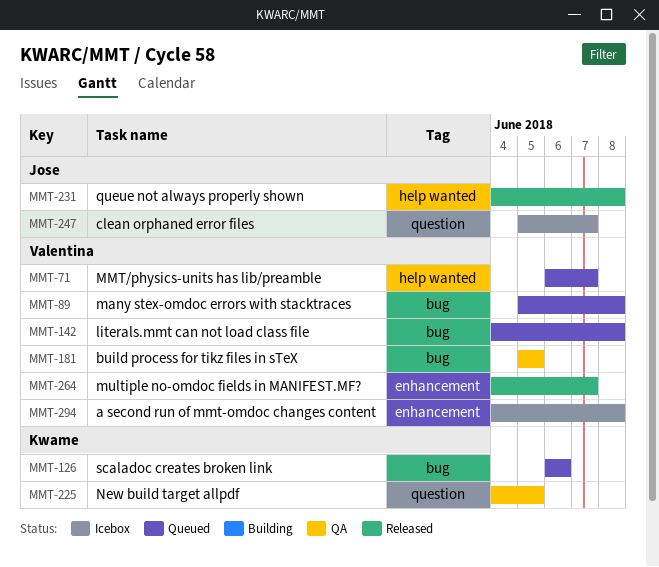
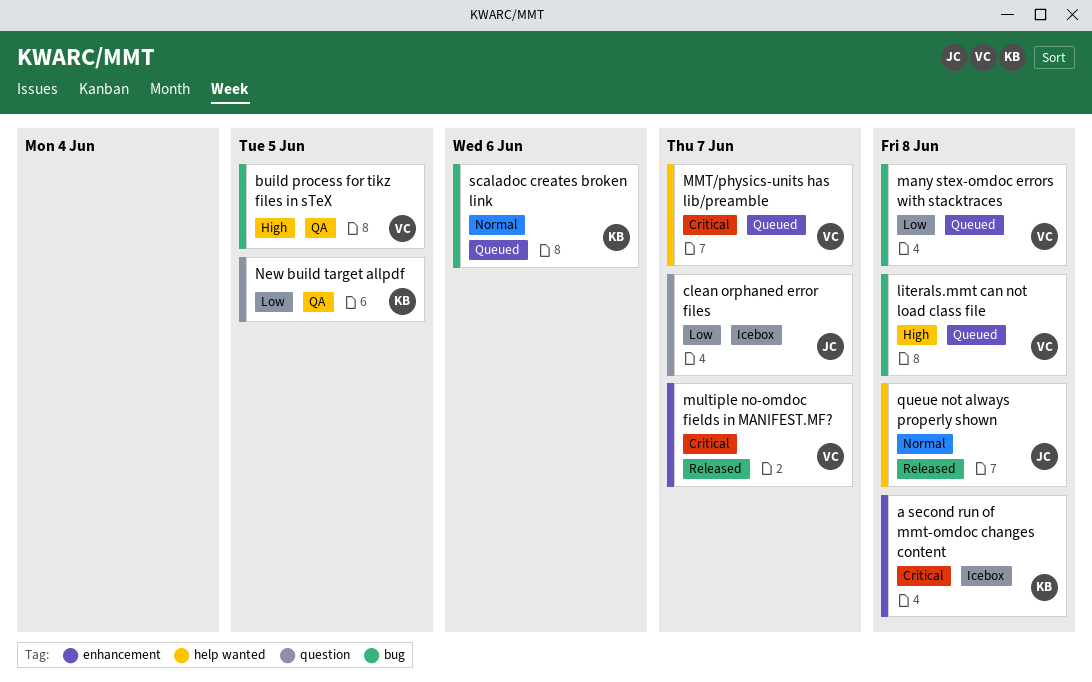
a second run of mmt-omdoc changes content, owner: Valentina -> Kwame

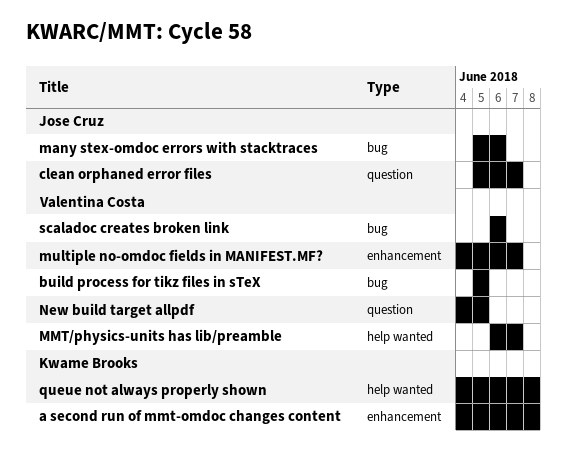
literals.mmt can not load class file: present -> none
many stex-omdoc errors with stacktraces, owner: Valentina Costa -> Jose Cruz
many stex-omdoc errors with stacktraces, due: Jun 8 -> Jun 6
New build target allpdf, owner: Kwame Brooks -> Valentina Costa
queue not always properly shown, owner: Jose Cruz -> Kwame Brooks
scaladoc creates broken link, owner: Kwame Brooks -> Valentina Costa

